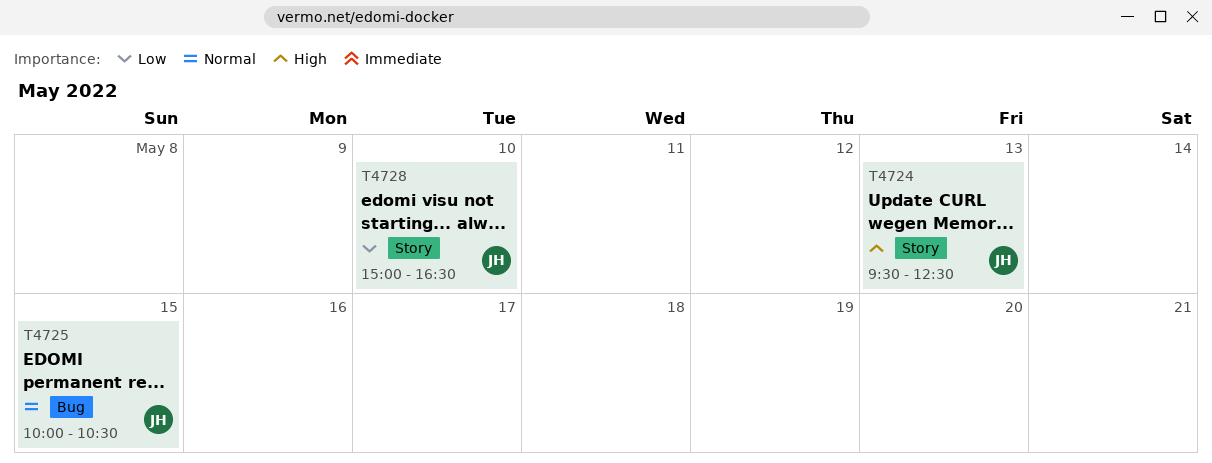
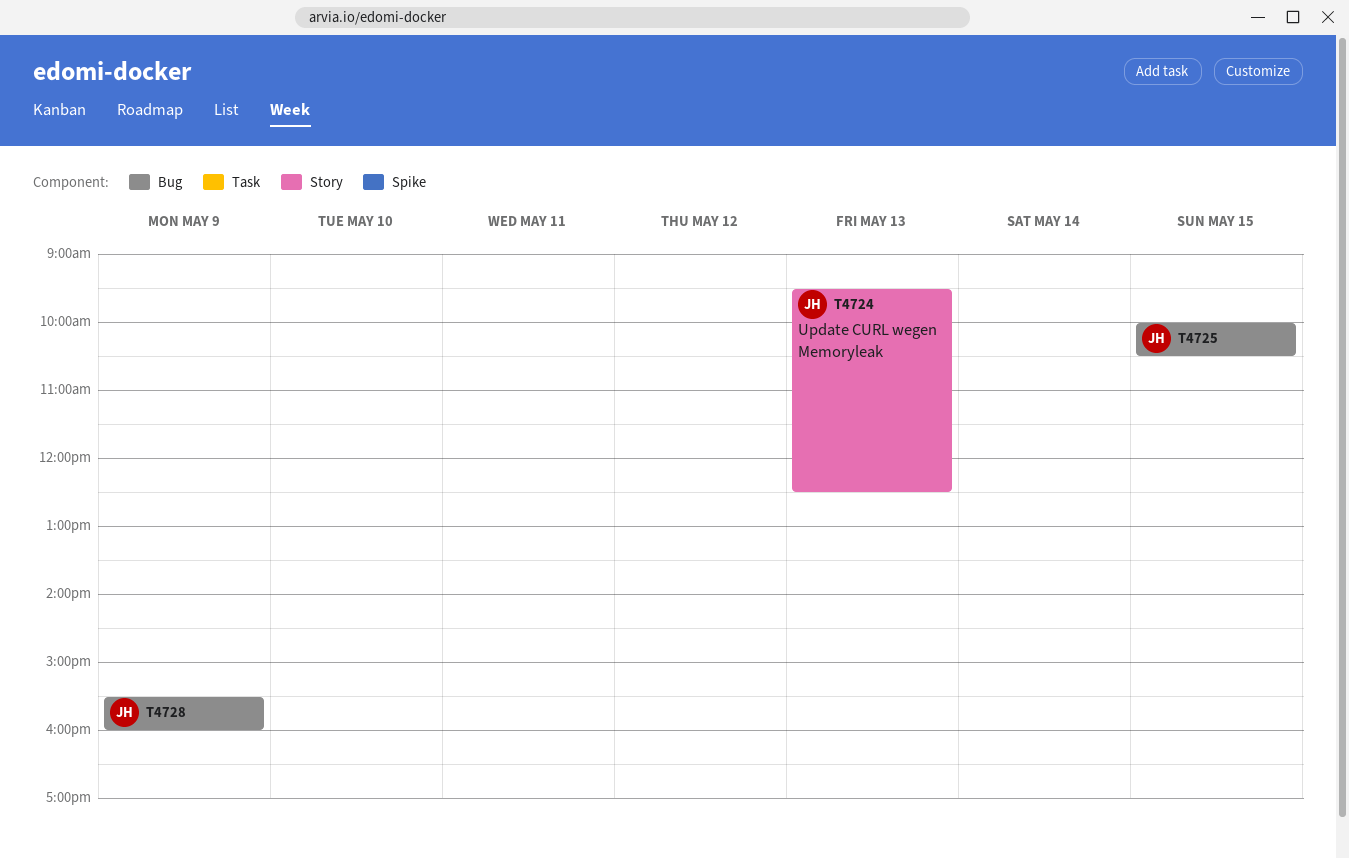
T4728, label: Story -> Bug
T4728, day: May 10 -> May 9
T4728, begins: 15:00 -> 15:30
T4728, ends: 16:30 -> 16:00

